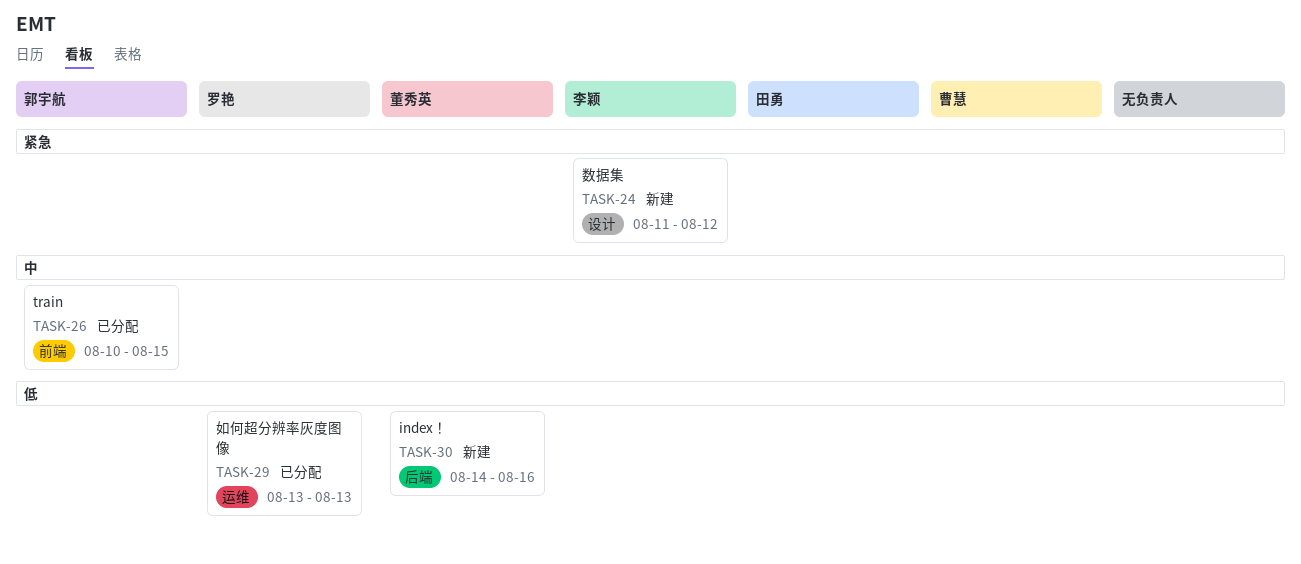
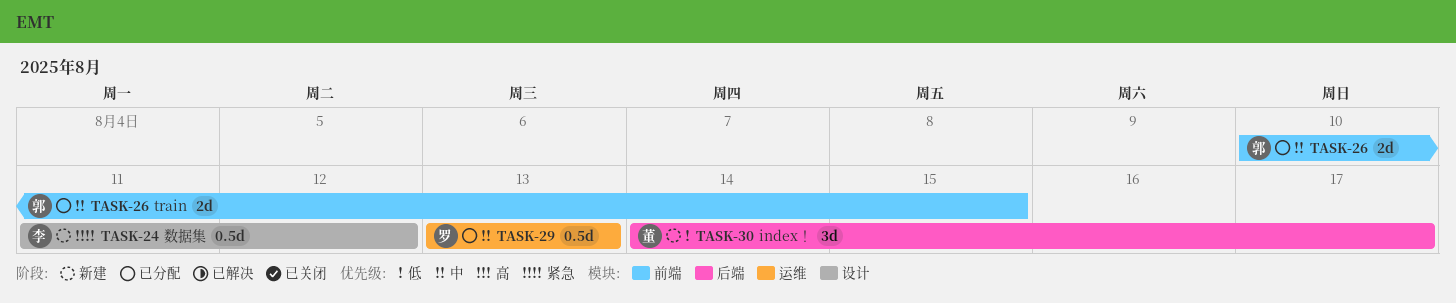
TASK-29, priority: 低 -> 中
TASK-30, due: Aug 16 -> Aug 17

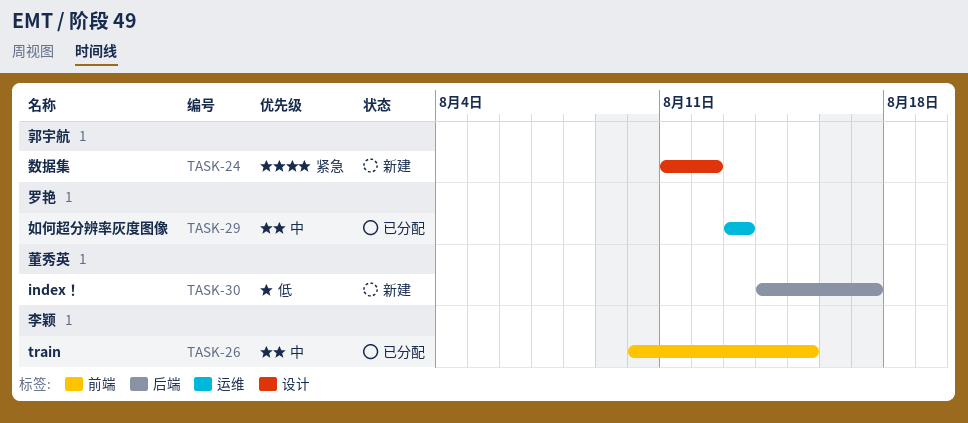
TASK-24, owner: 李颖 -> 郭宇航
TASK-26, owner: 郭宇航 -> 李颖

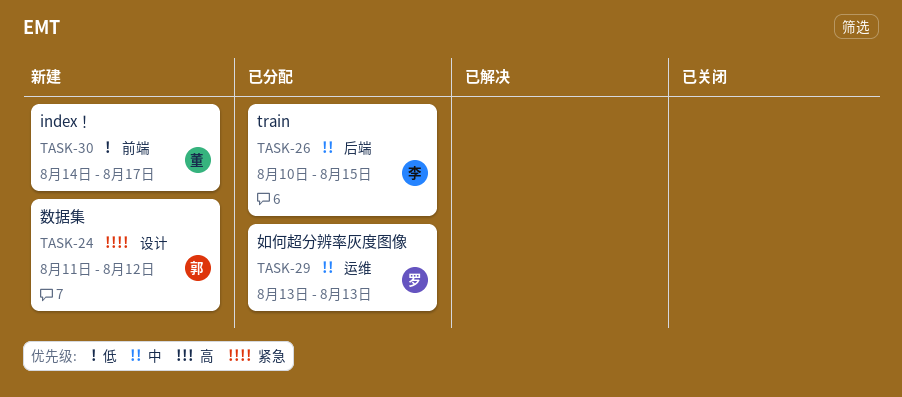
TASK-26, label: 前端 -> 后端
TASK-30, label: 后端 -> 前端

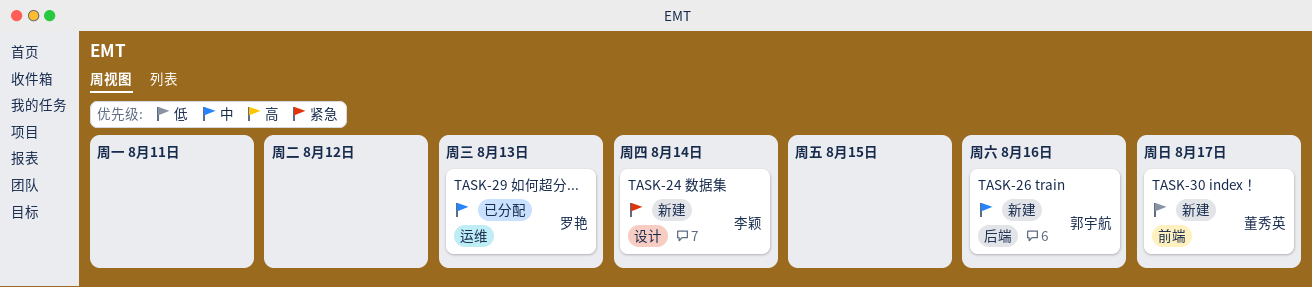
TASK-24, owner: 郭宇航 -> 李颖
TASK-24, due: Aug 12 -> Aug 14
TASK-26, status: 已分配 -> 新建
TASK-26, owner: 李颖 -> 郭宇航
TASK-26, due: Aug 15 -> Aug 16

